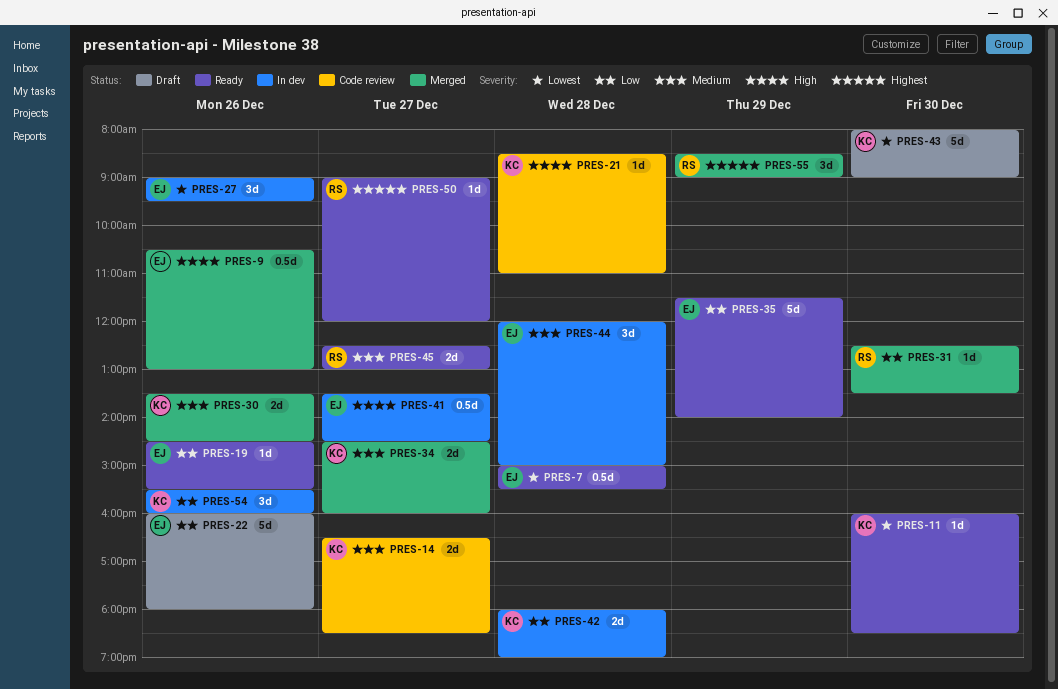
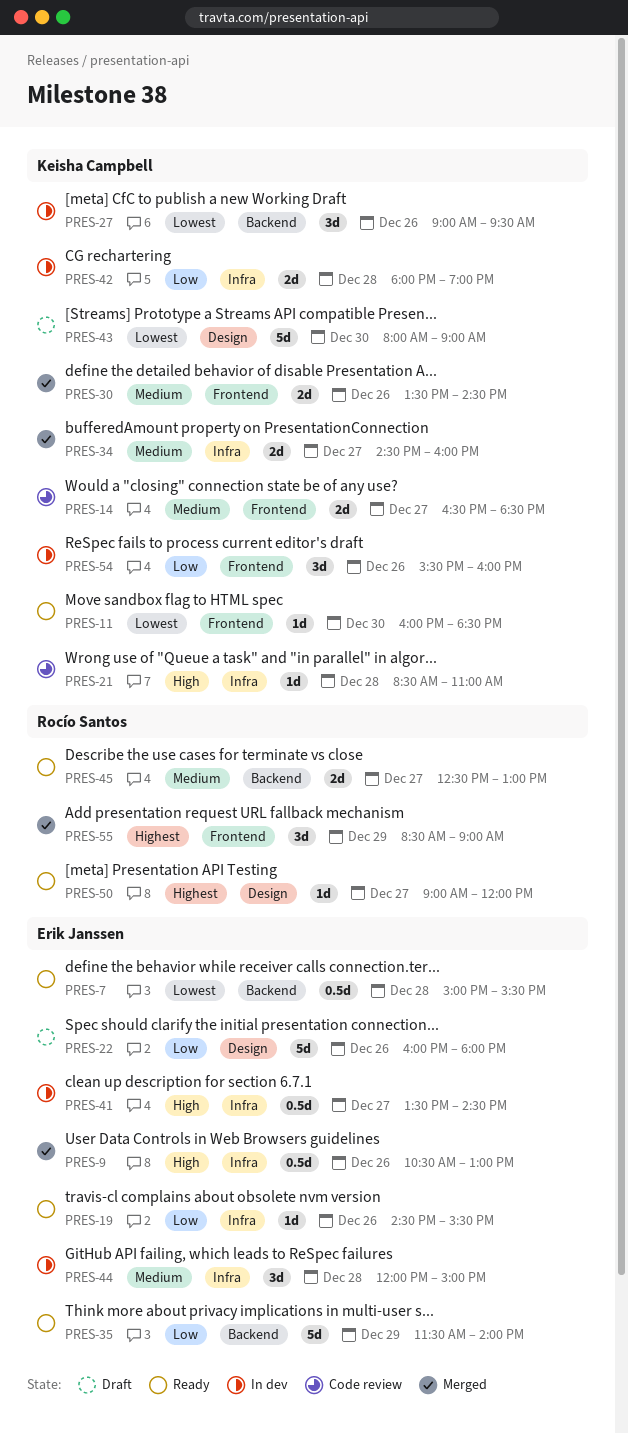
PRES-27, owner: Erik Janssen -> Keisha Campbell
PRES-31: present -> none

